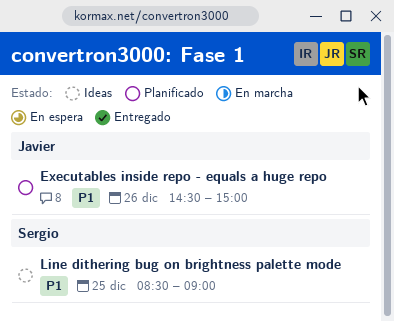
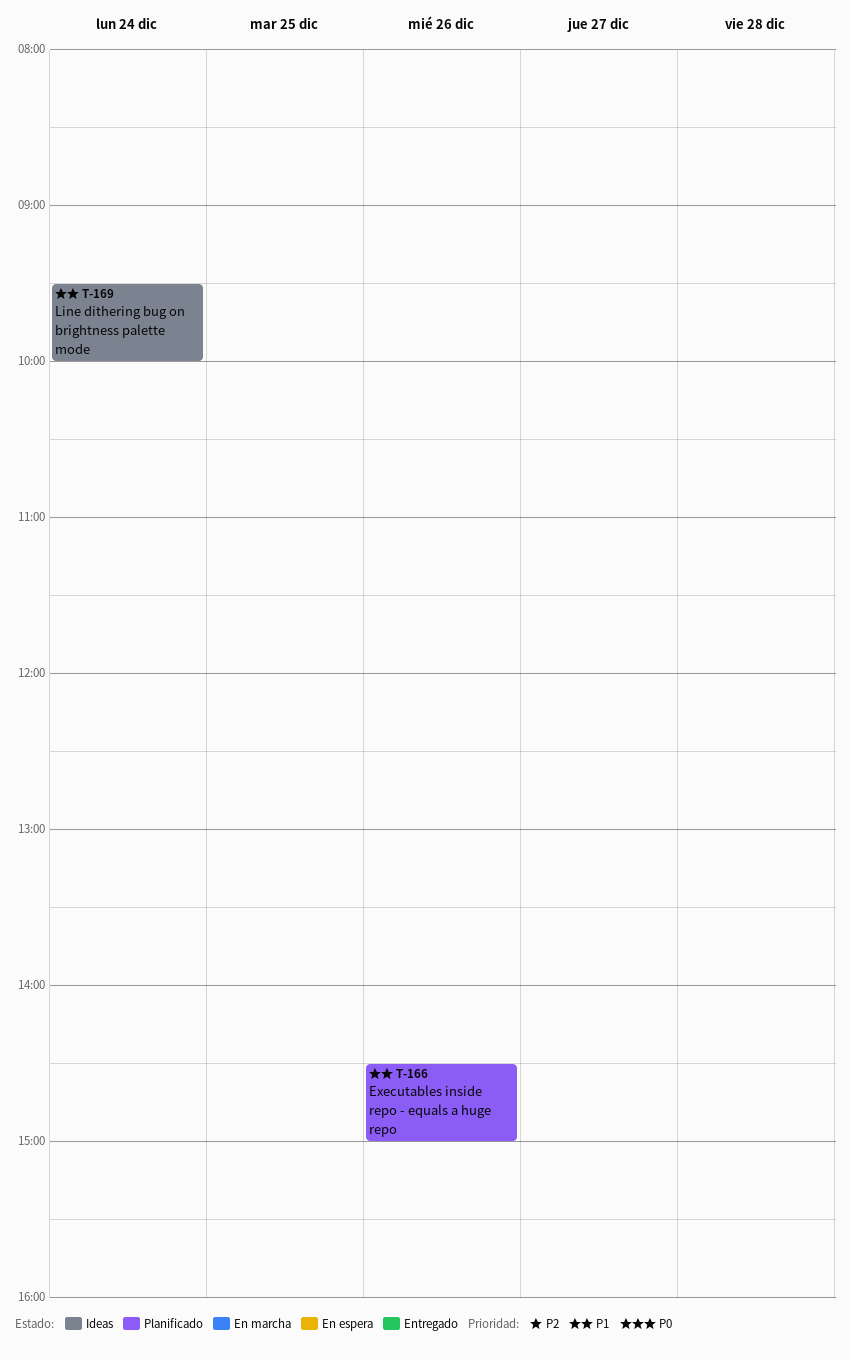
Line dithering bug on brightness palette mode, day: Dec 25 -> Dec 24
Line dithering bug on brightness palette mode, begins: 08:30 -> 09:30
Line dithering bug on brightness palette mode, ends: 09:00 -> 10:00

